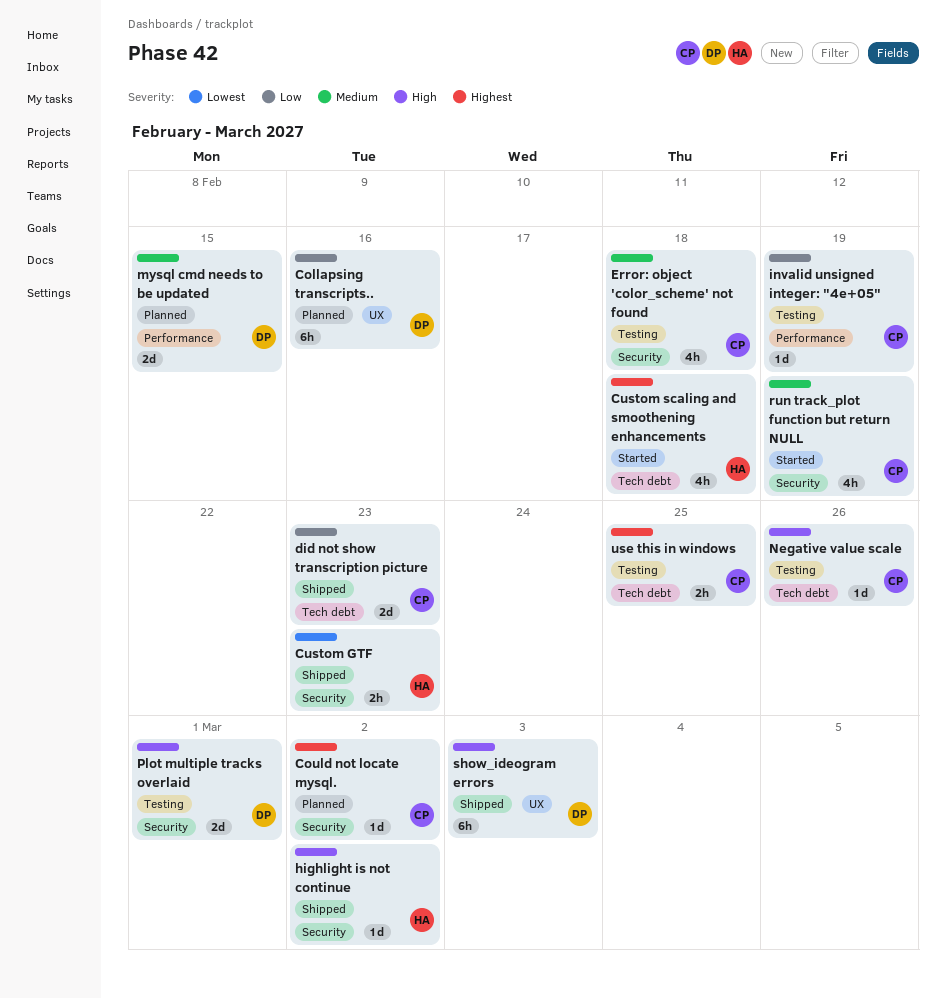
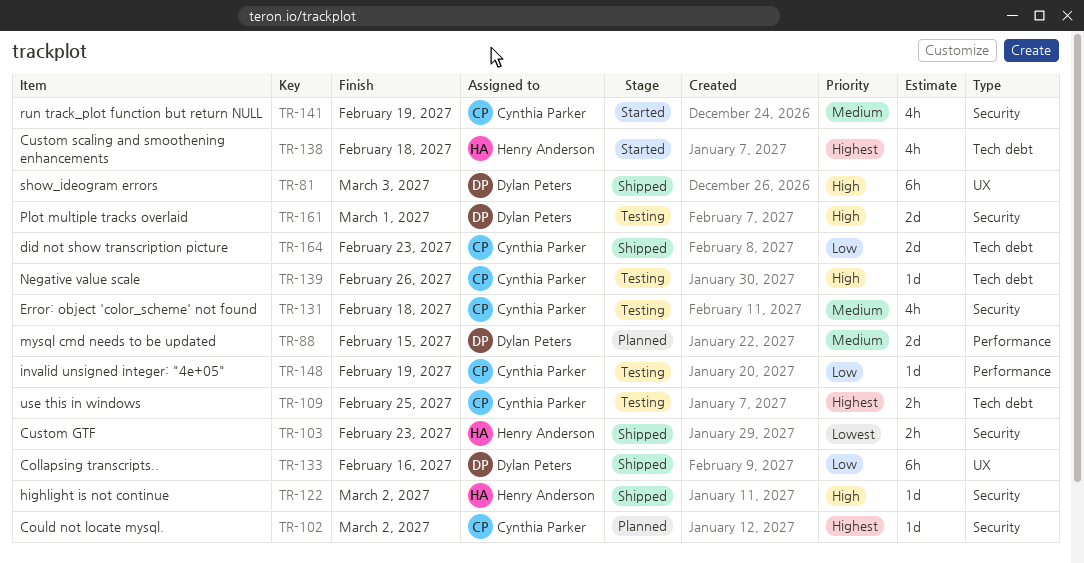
Collapsing transcripts.., status: Planned -> Shipped

